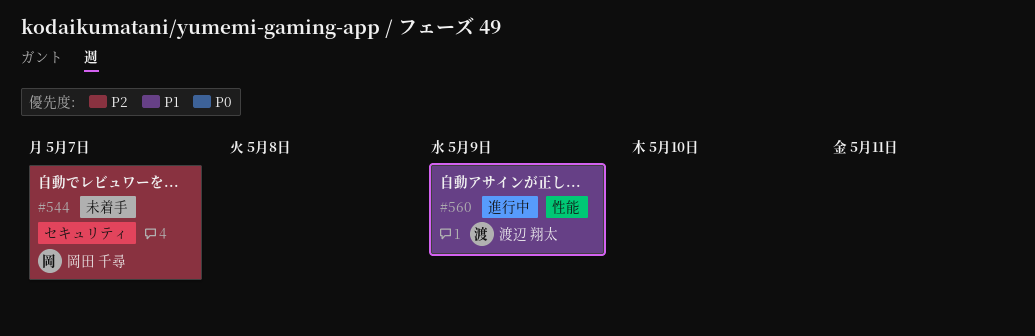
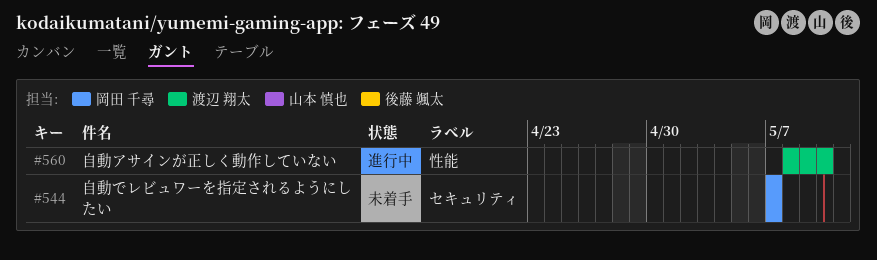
#560, due: May 9 -> May 10

